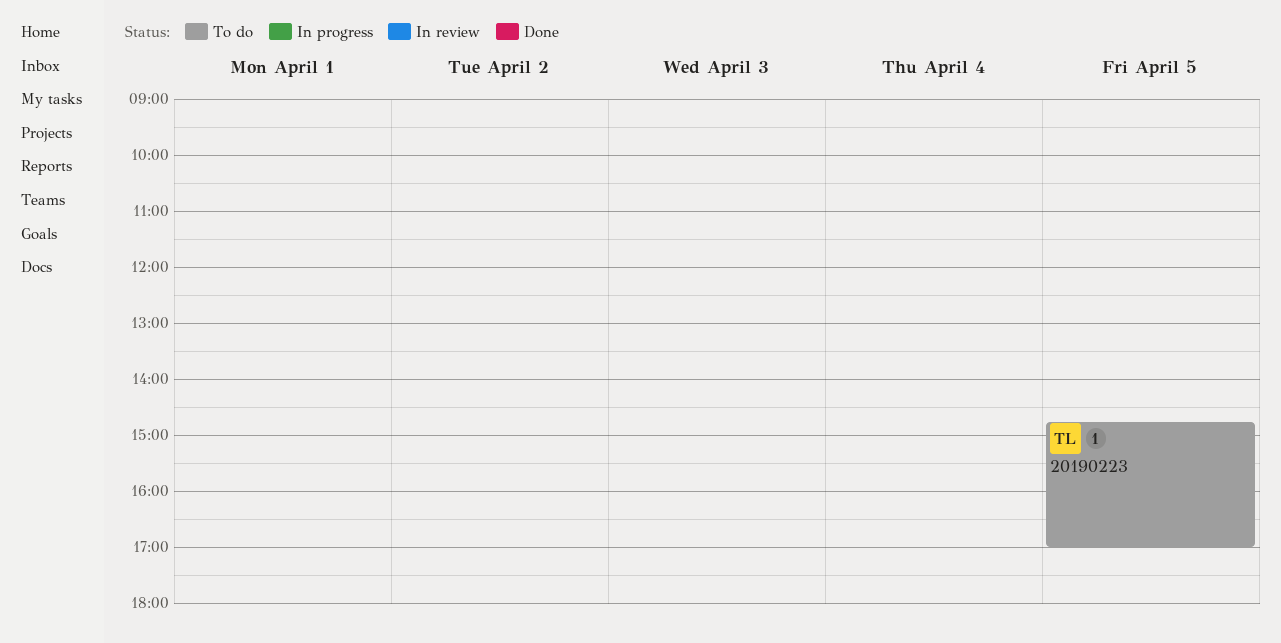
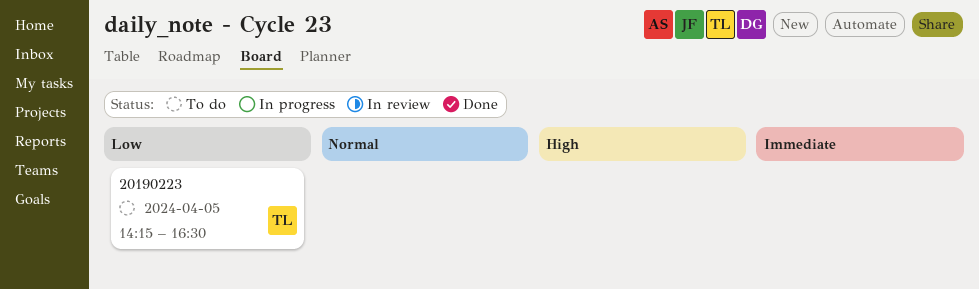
20190223, begins: 14:45 -> 14:15
20190223, ends: 17:00 -> 16:30

